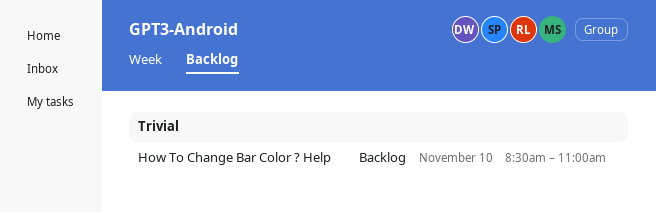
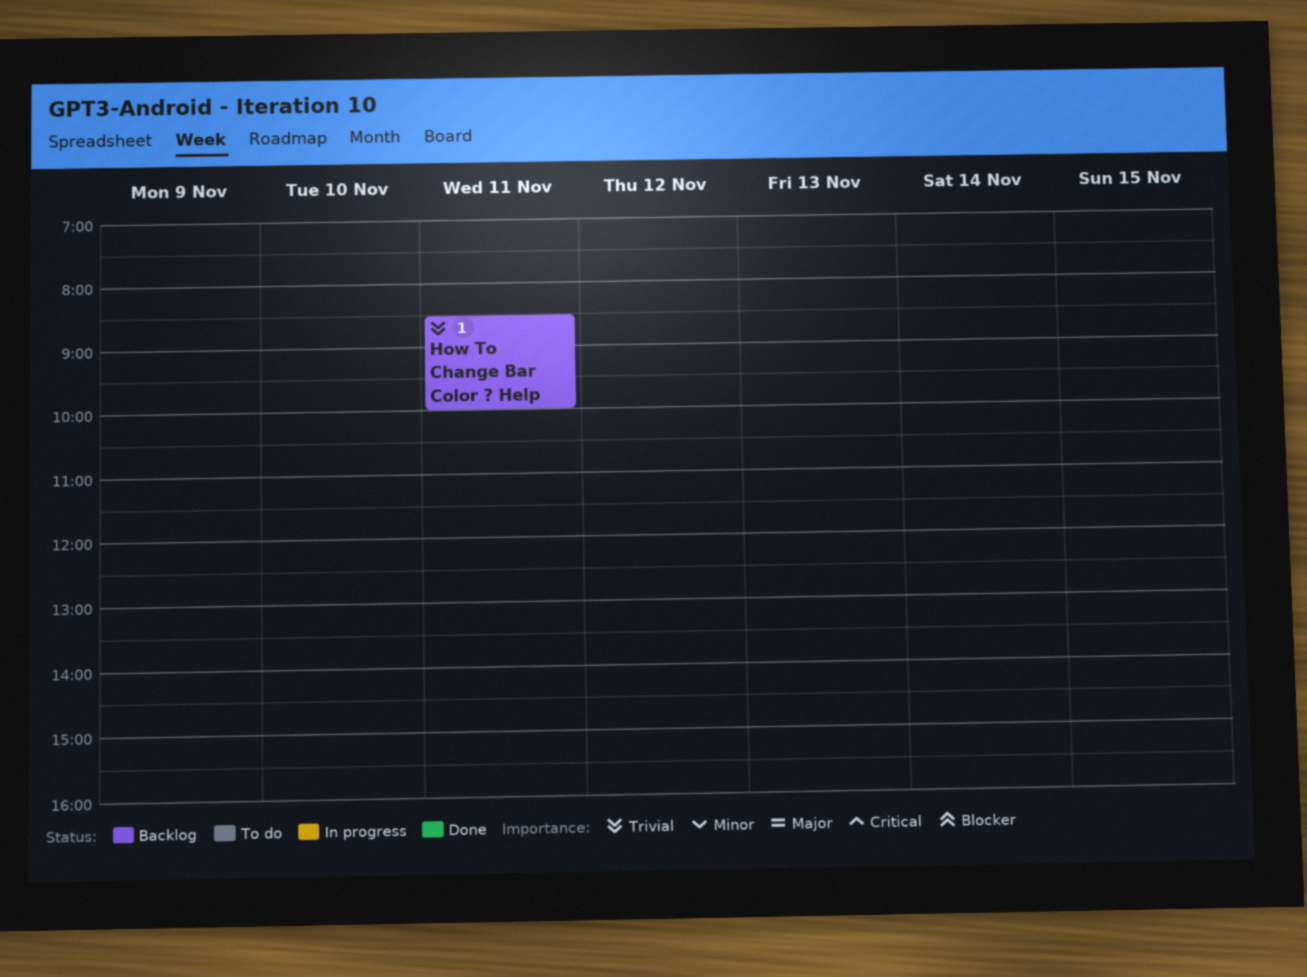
How To Change Bar Color ? Help, day: Nov 10 -> Nov 11
How To Change Bar Color ? Help, ends: 11:00 -> 10:00

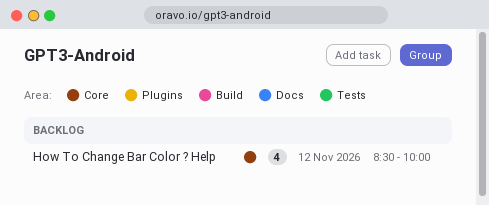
How To Change Bar Color ? Help, estimate: 1 -> 4
How To Change Bar Color ? Help, day: Nov 11 -> Nov 12

